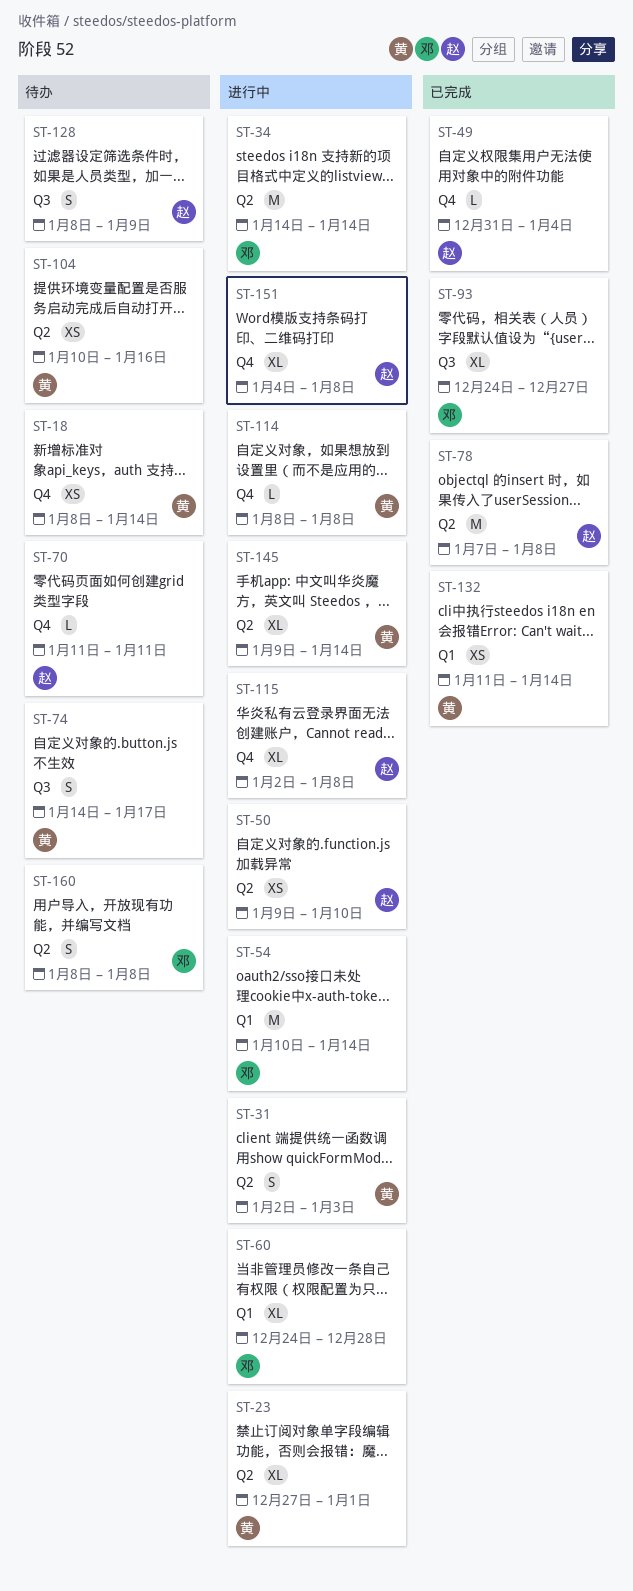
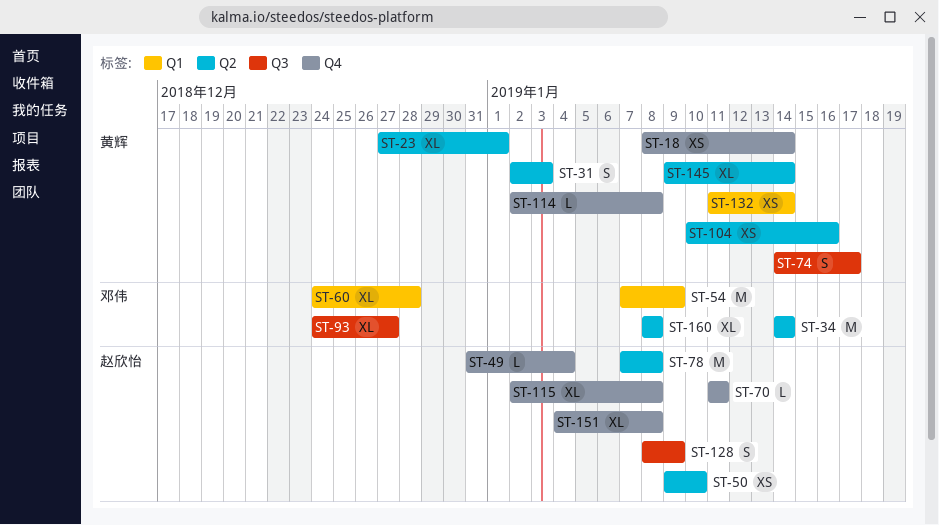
ST-54, start: Jan 10 -> Jan 7
ST-54, due: Jan 14 -> Jan 9
ST-114, start: Jan 8 -> Jan 2
ST-160, estimate: S -> XL

